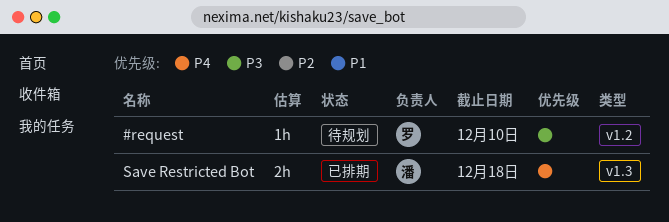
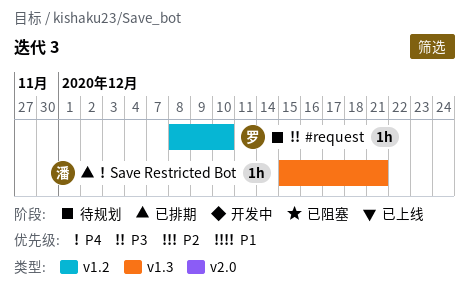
Save Restricted Bot, estimate: 2h -> 1h
Save Restricted Bot, due: Dec 18 -> Dec 21

